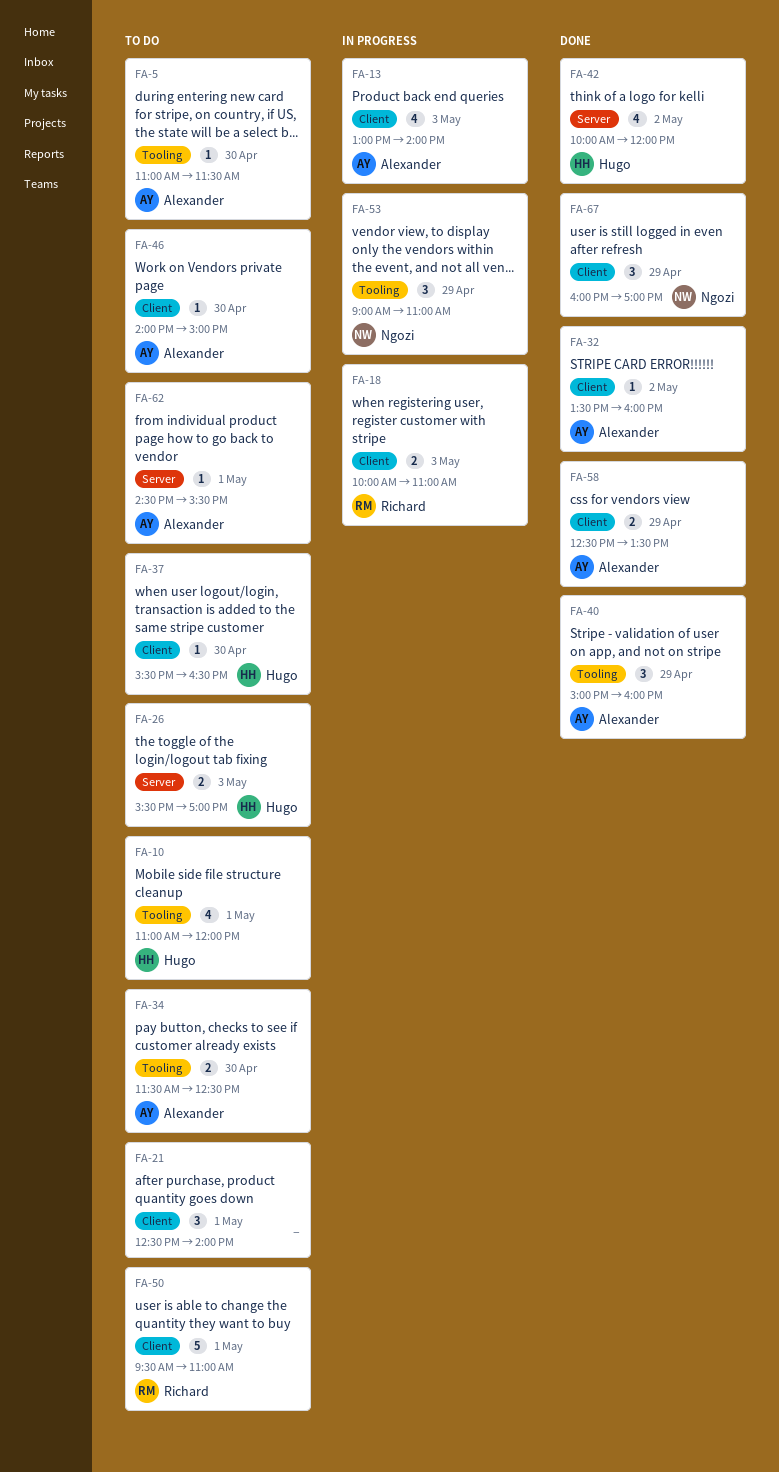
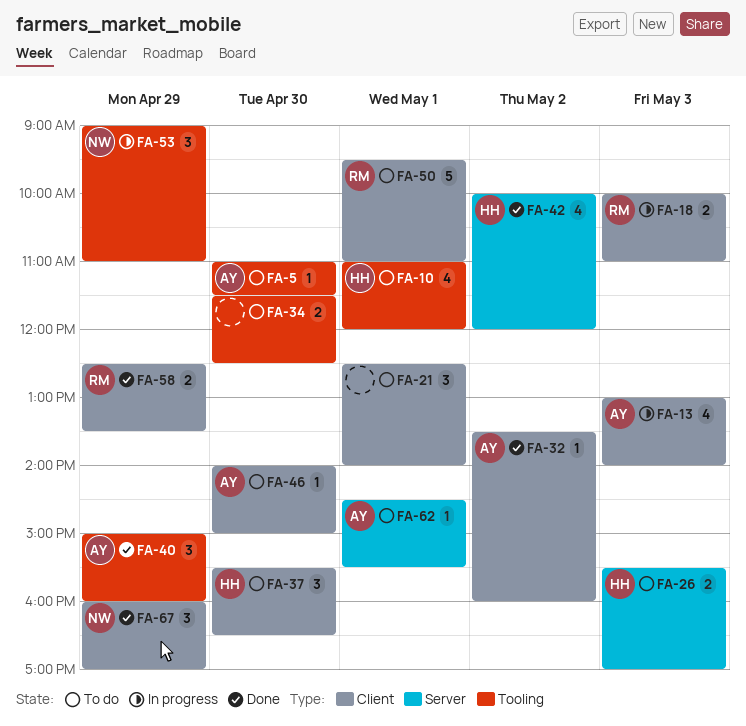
FA-34, owner: Alexander -> none
FA-37, estimate: 1 -> 3
FA-58, owner: Alexander -> Richard

